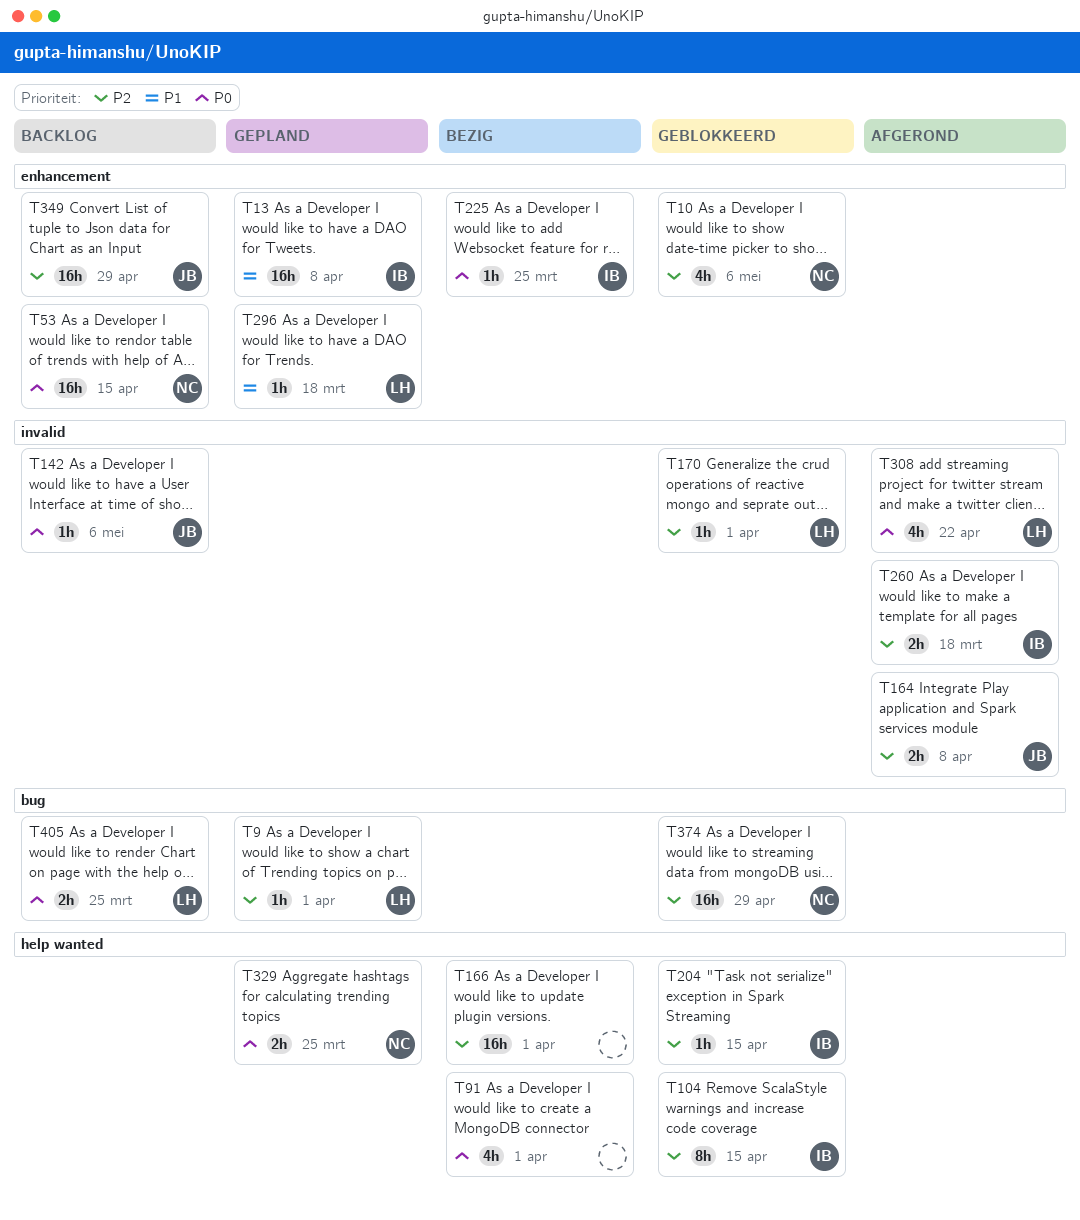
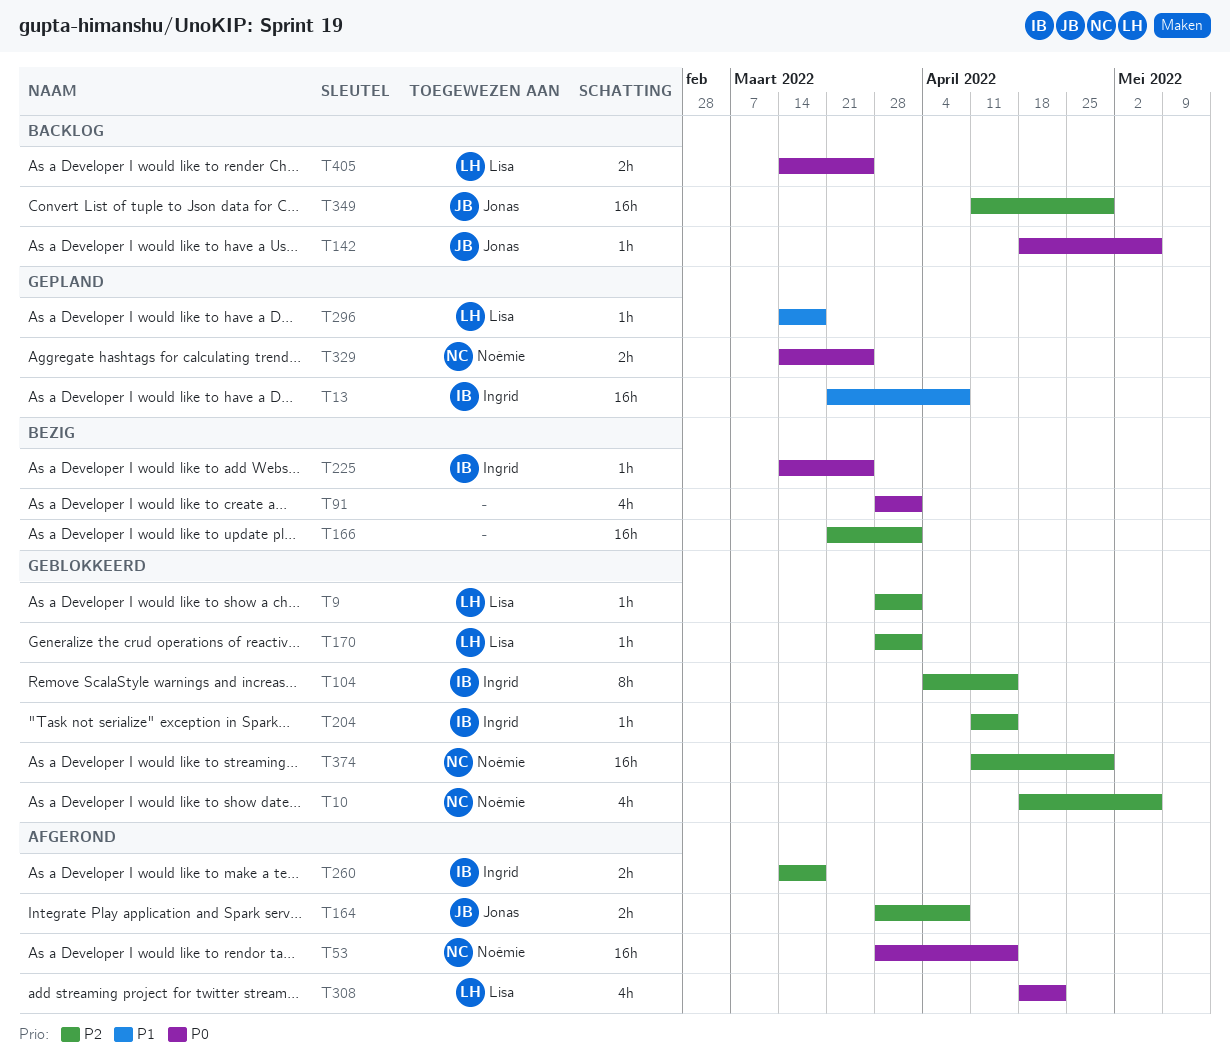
T9, status: Gepland -> Geblokkeerd
T53, status: Backlog -> Afgerond

